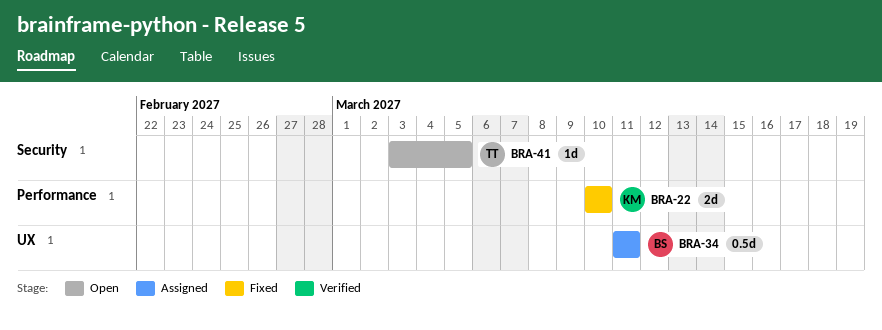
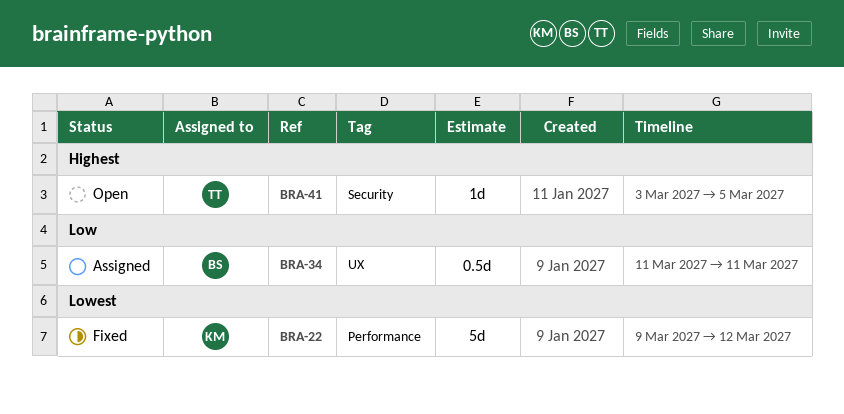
BRA-22, estimate: 2d -> 5d
BRA-22, start: Mar 10 -> Mar 9
BRA-22, due: Mar 10 -> Mar 12

